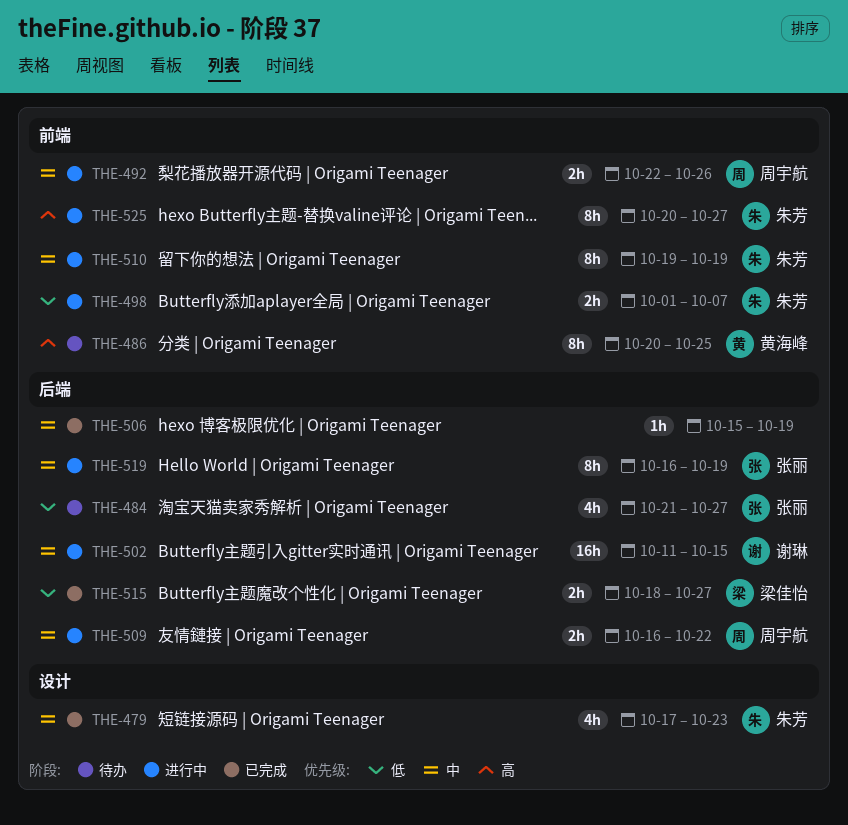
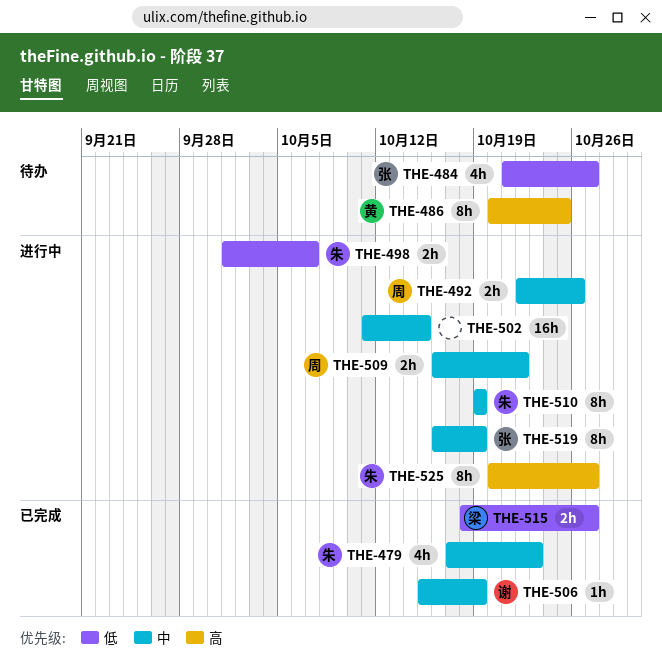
THE-502, owner: 谢琳 -> none
THE-506, owner: none -> 谢琳

